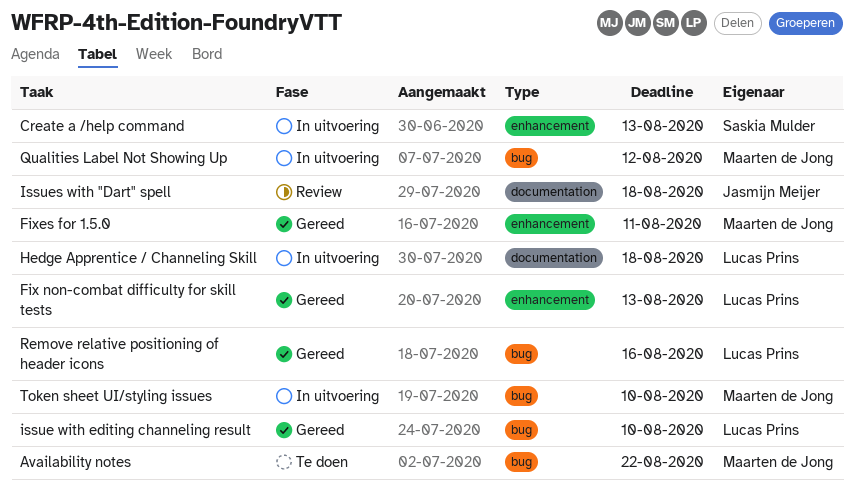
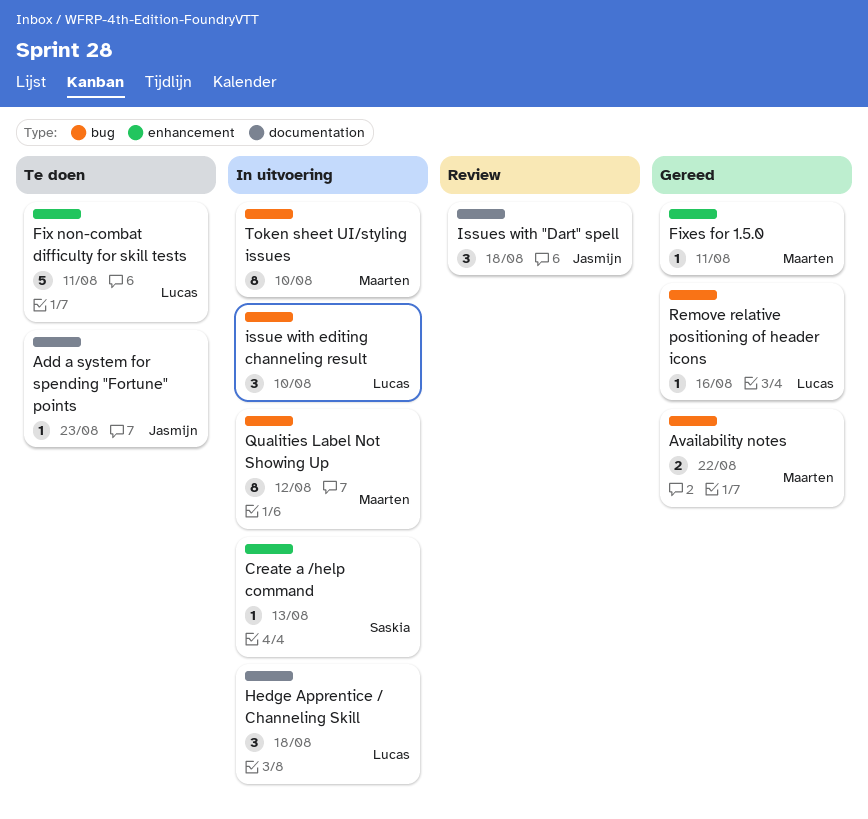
Add a system for spending "Fortune" points: none -> present
Availability notes, status: Te doen -> Gereed
Fix non-combat difficulty for skill tests, status: Gereed -> Te doen
Fix non-combat difficulty for skill tests, due: Aug 13 -> Aug 11
issue with editing channeling result, status: Gereed -> In uitvoering

